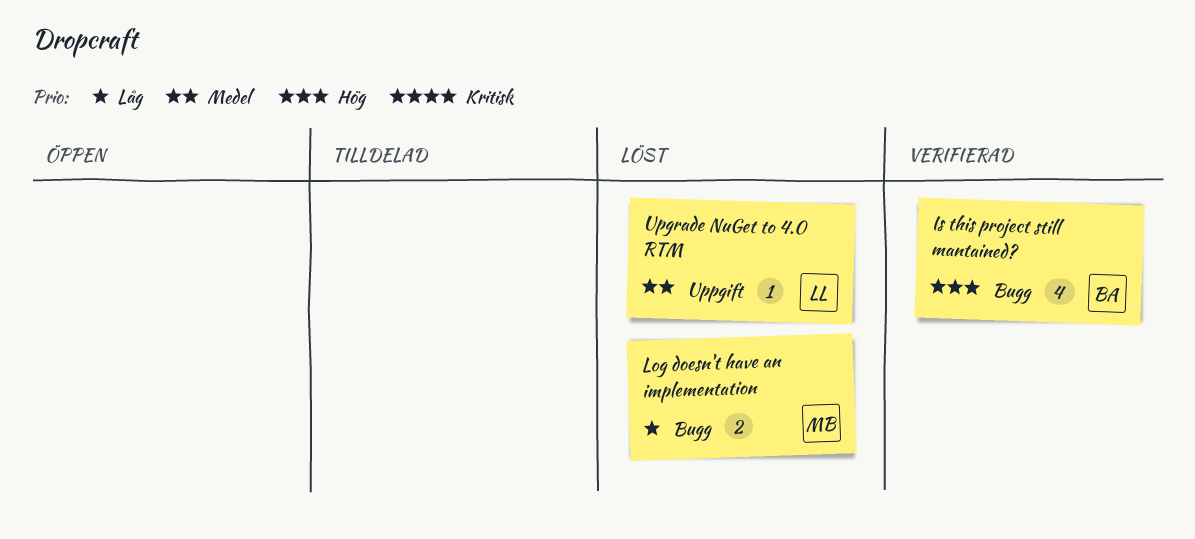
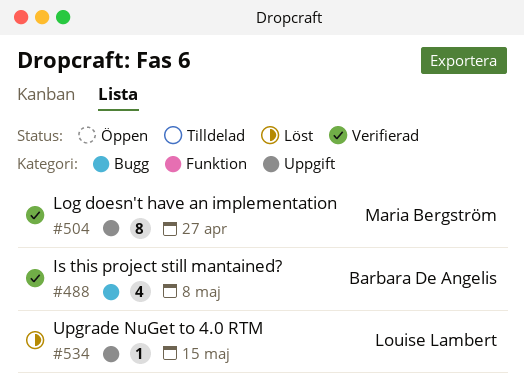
Log doesn't have an implementation, status: Löst -> Verifierad
Log doesn't have an implementation, label: Bugg -> Uppgift
Log doesn't have an implementation, estimate: 2 -> 8

